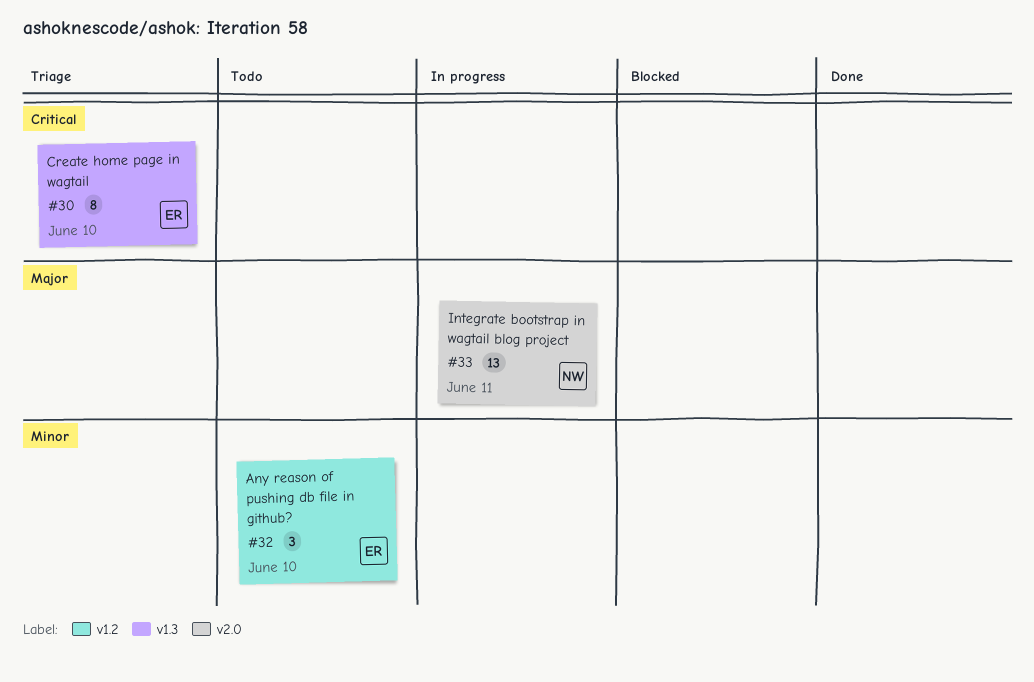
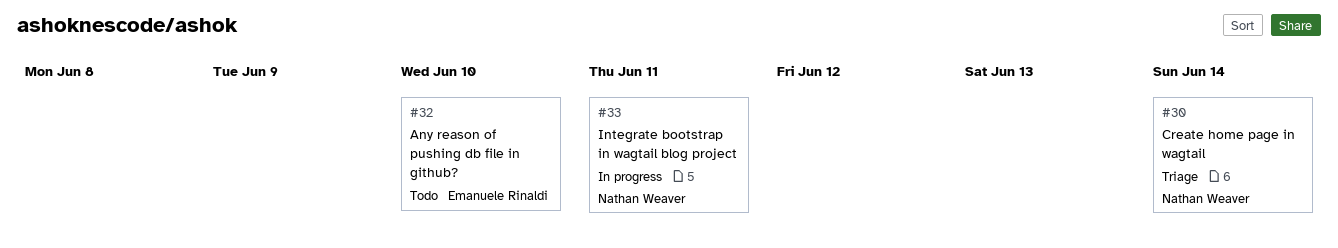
#30, owner: Emanuele Rinaldi -> Nathan Weaver
#30, due: Jun 10 -> Jun 14

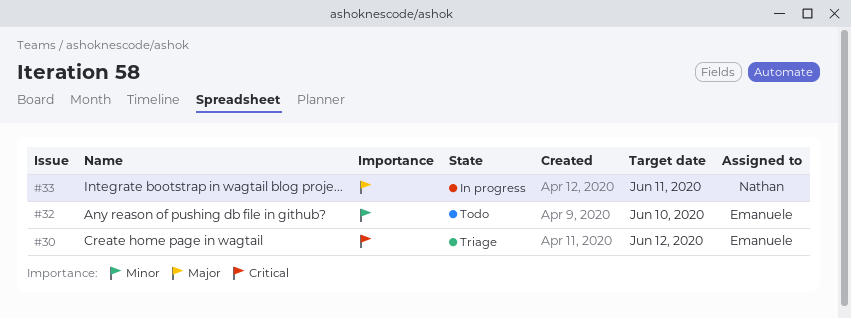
#30, owner: Nathan Weaver -> Emanuele Rinaldi
#30, due: Jun 14 -> Jun 12

